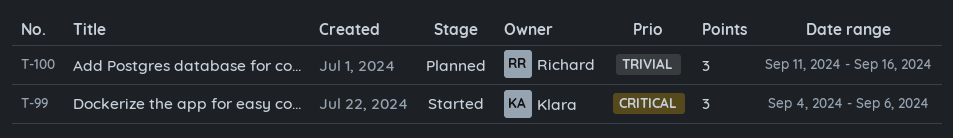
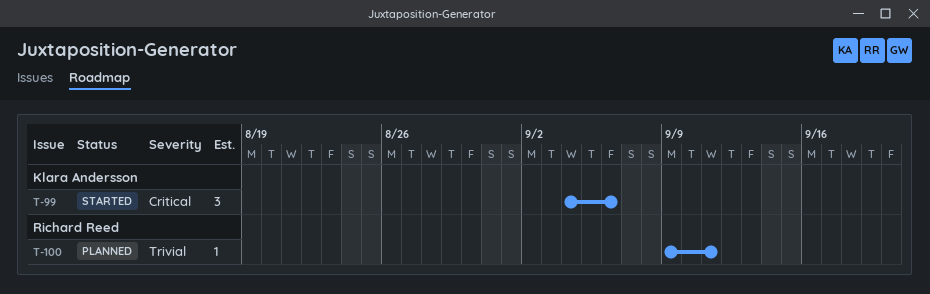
T-100, estimate: 3 -> 1
T-100, start: Sep 11 -> Sep 9
T-100, due: Sep 16 -> Sep 11

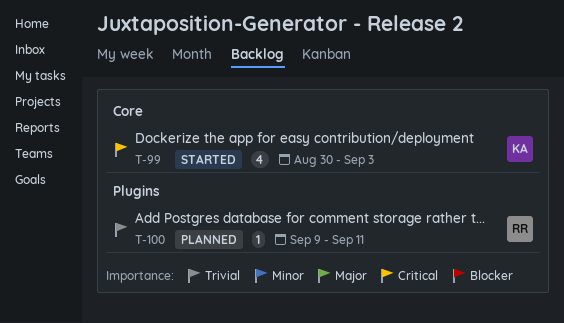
T-99, estimate: 3 -> 4
T-99, start: Sep 4 -> Aug 30
T-99, due: Sep 6 -> Sep 3

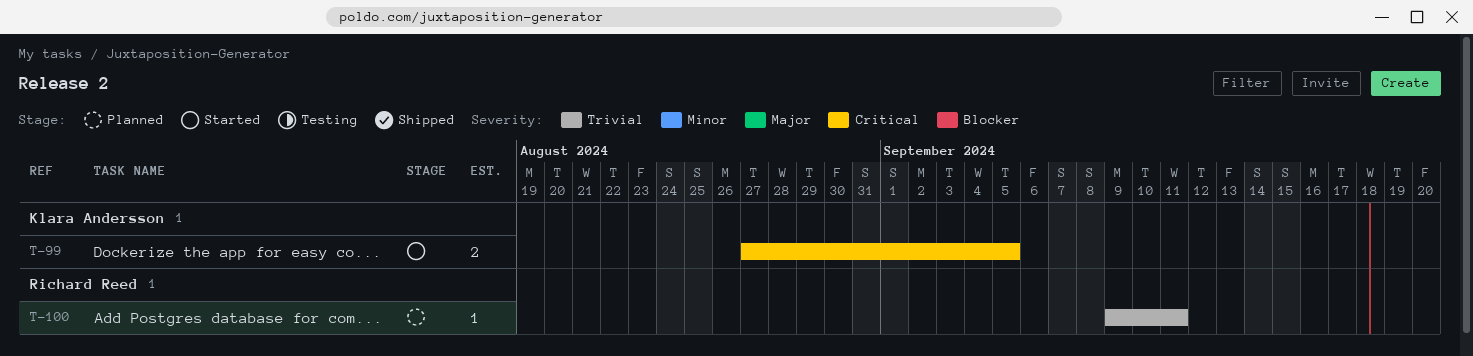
T-99, estimate: 4 -> 2
T-99, start: Aug 30 -> Aug 27
T-99, due: Sep 3 -> Sep 5

